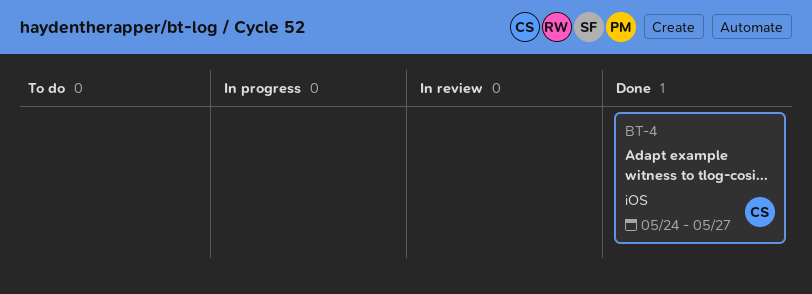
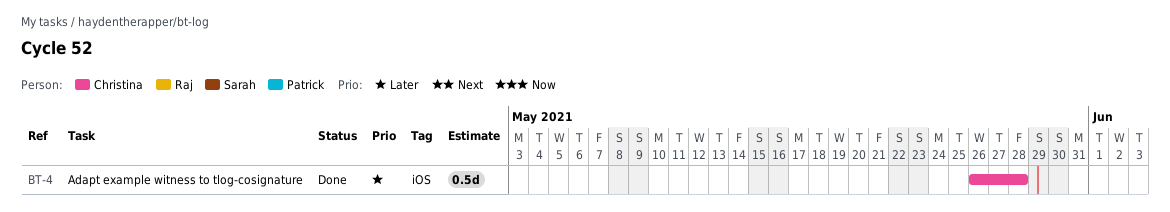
BT-4, start: May 24 -> May 26
BT-4, due: May 27 -> May 28

